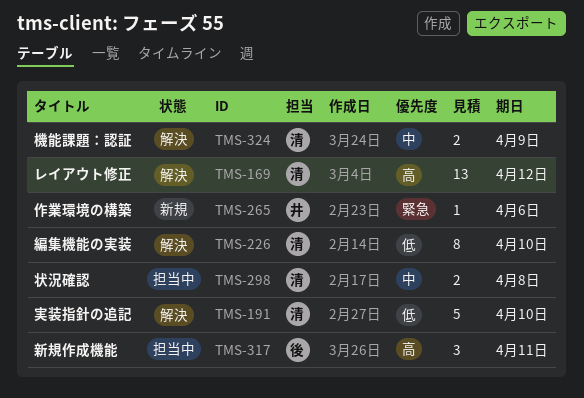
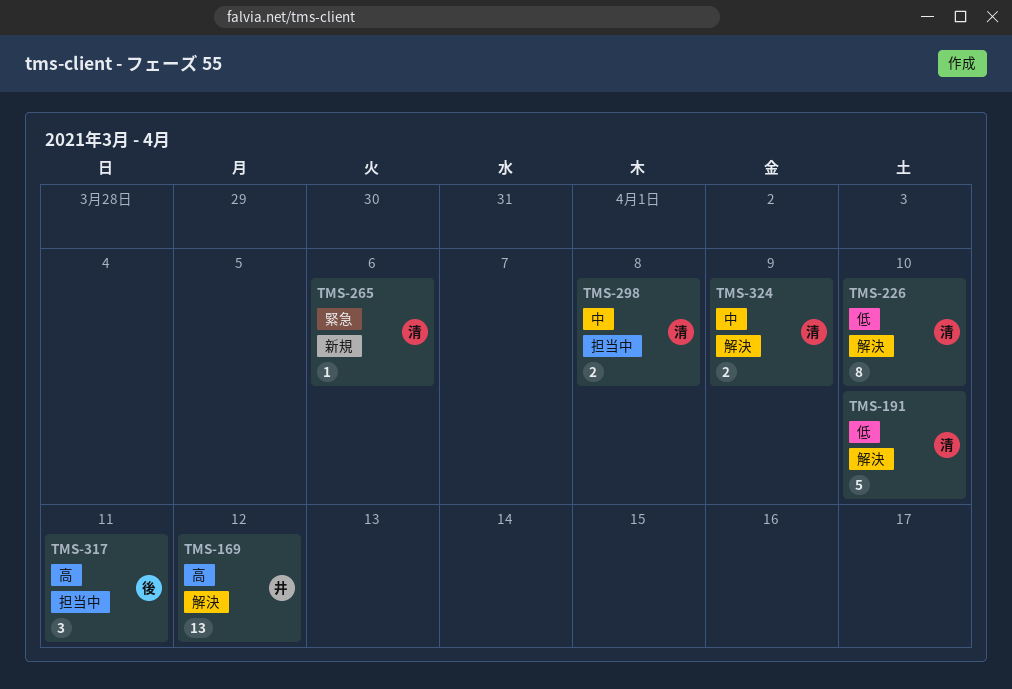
TMS-169, owner: 清 -> 井
TMS-265, owner: 井 -> 清

